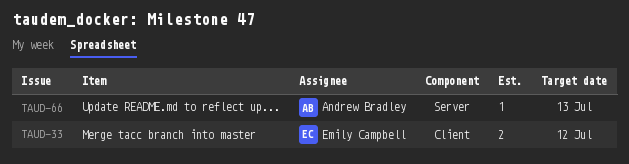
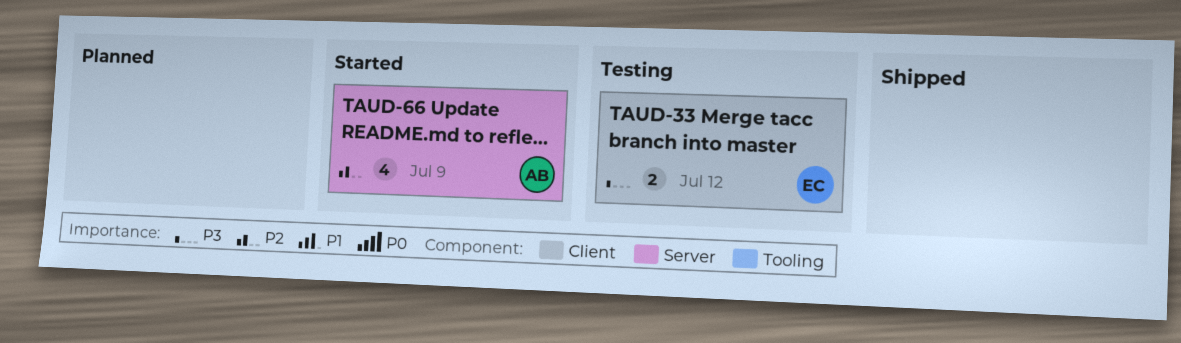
TAUD-66, estimate: 1 -> 4
TAUD-66, due: Jul 13 -> Jul 9

